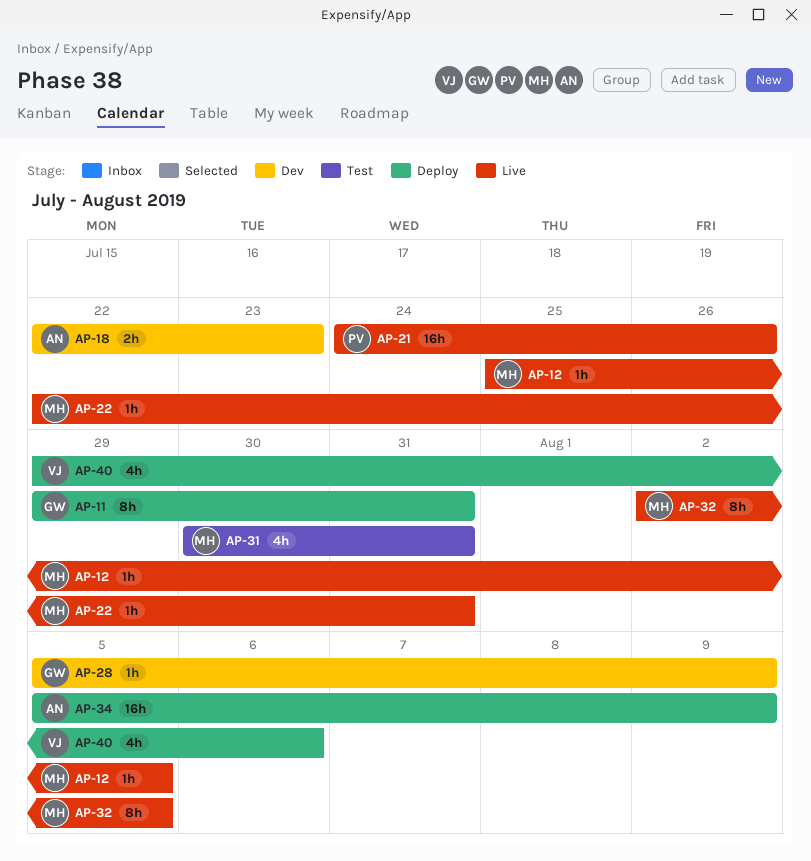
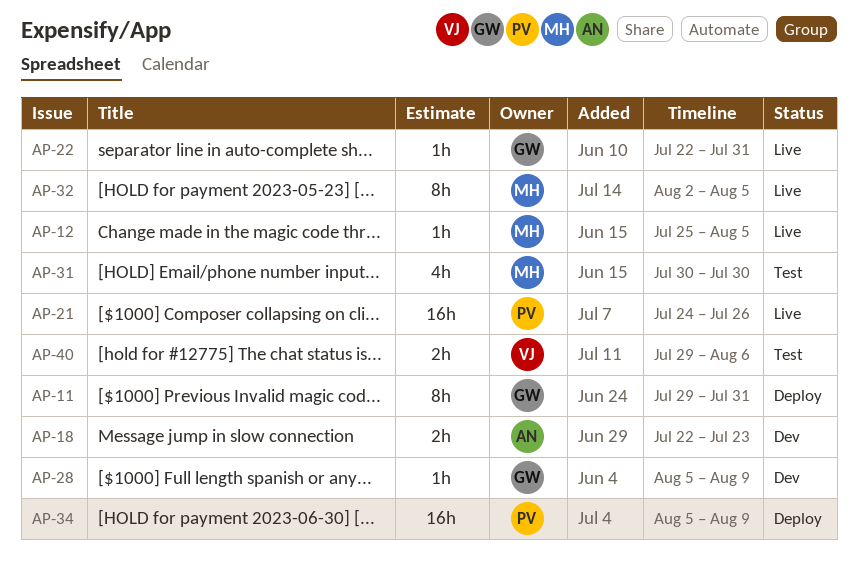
AP-22, owner: MH -> GW
AP-31, due: Jul 31 -> Jul 30
AP-34, owner: AN -> PV
AP-40, status: Deploy -> Test
AP-40, estimate: 4h -> 2h

